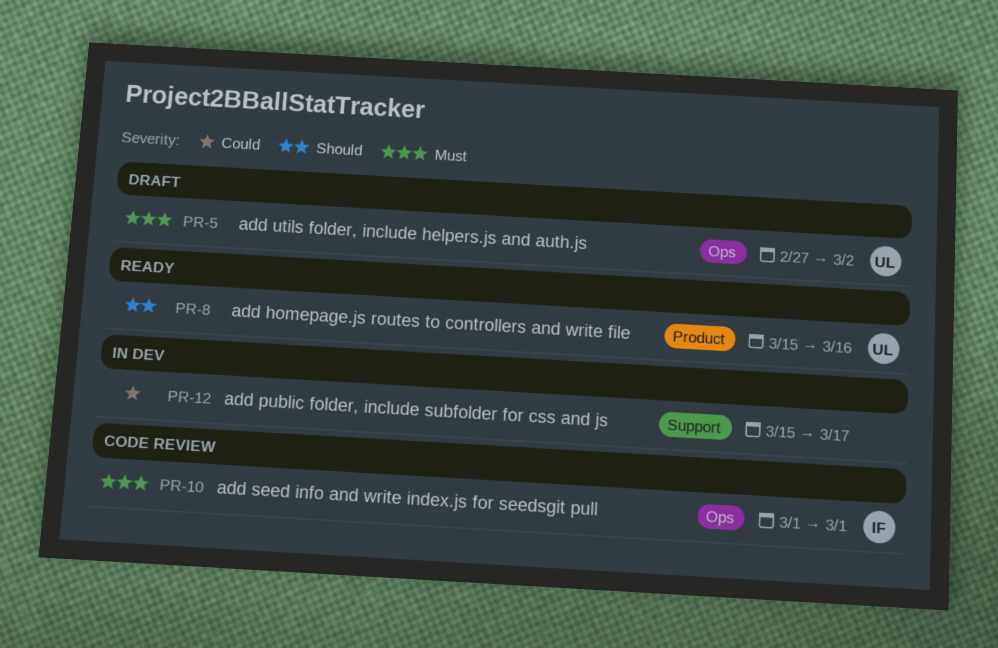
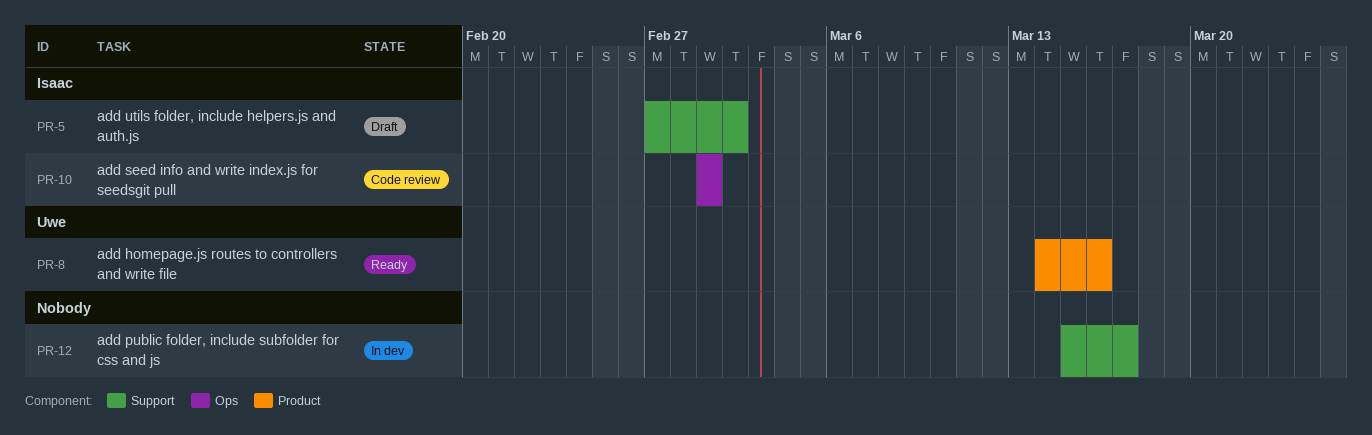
PR-5, owner: Uwe -> Isaac
PR-5, label: Ops -> Support
PR-8, start: Mar 15 -> Mar 14

